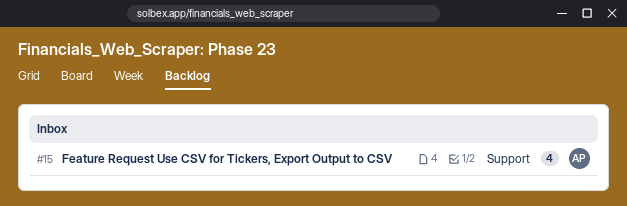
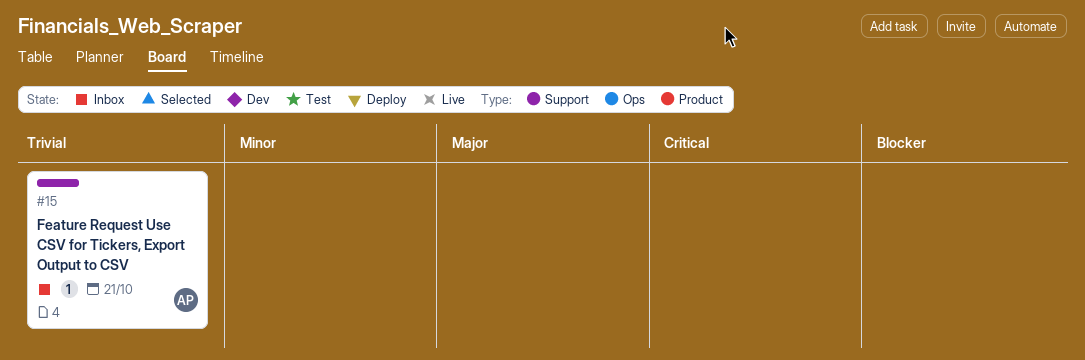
#15, estimate: 4 -> 1

